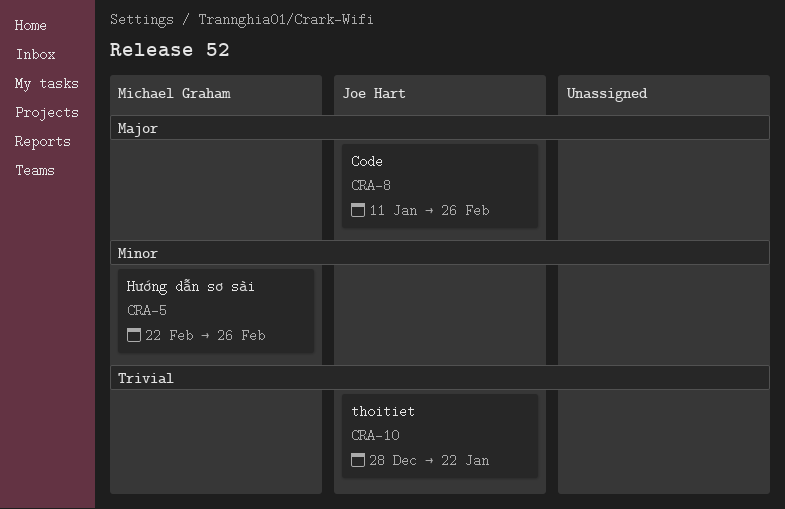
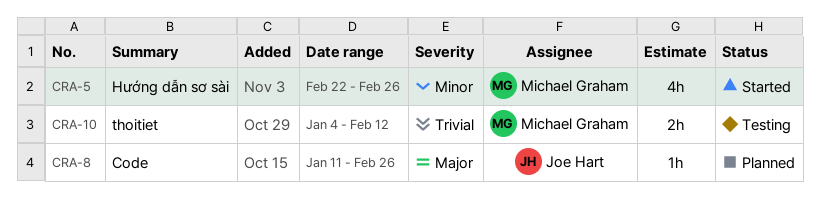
CRA-10, owner: Joe Hart -> Michael Graham
CRA-10, start: Dec 28 -> Jan 4
CRA-10, due: Jan 22 -> Feb 12

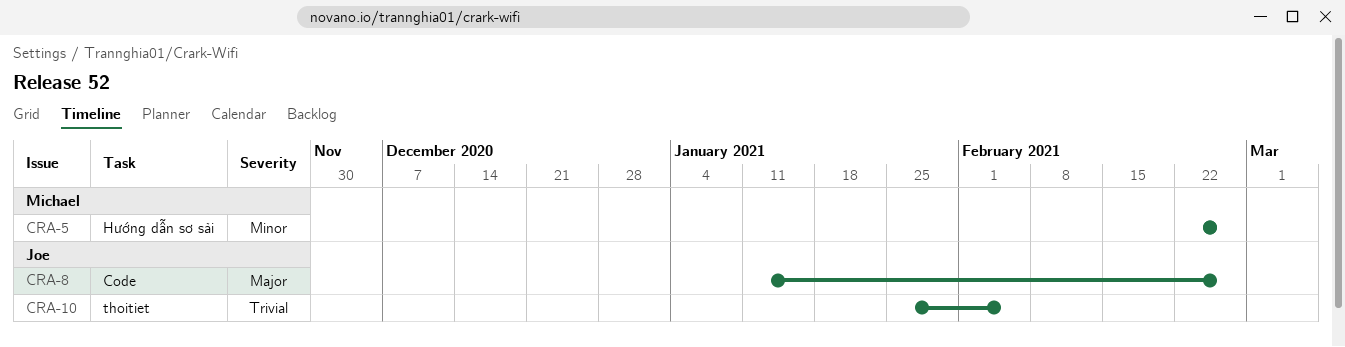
CRA-10, owner: Michael Graham -> Joe Hart
CRA-10, start: Jan 4 -> Jan 25
CRA-10, due: Feb 12 -> Feb 5

